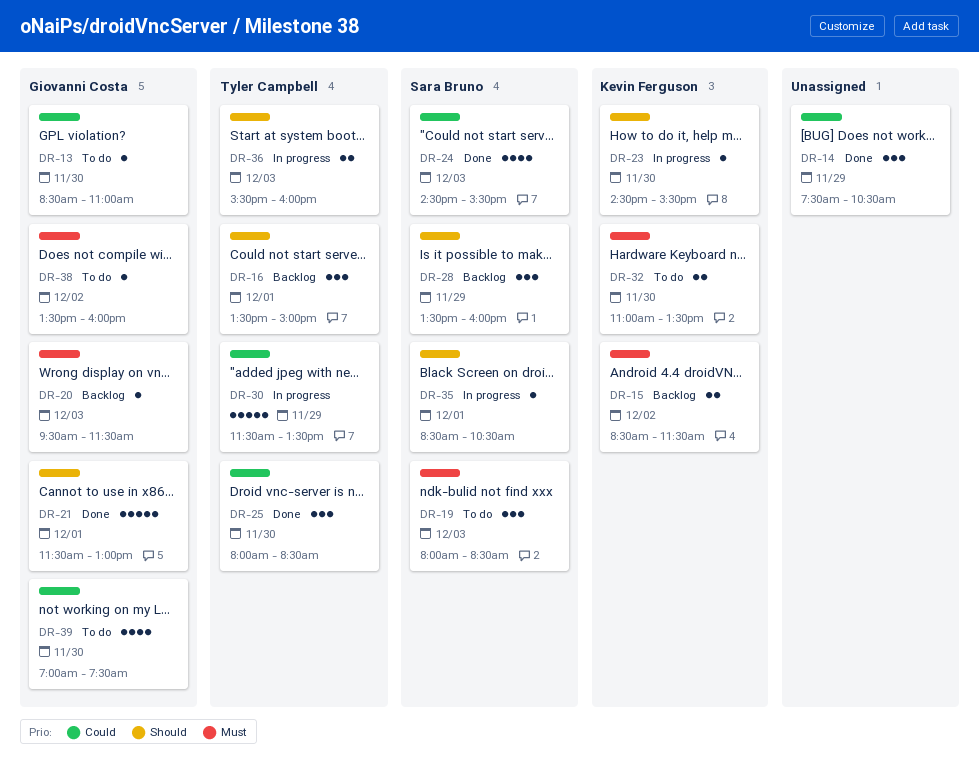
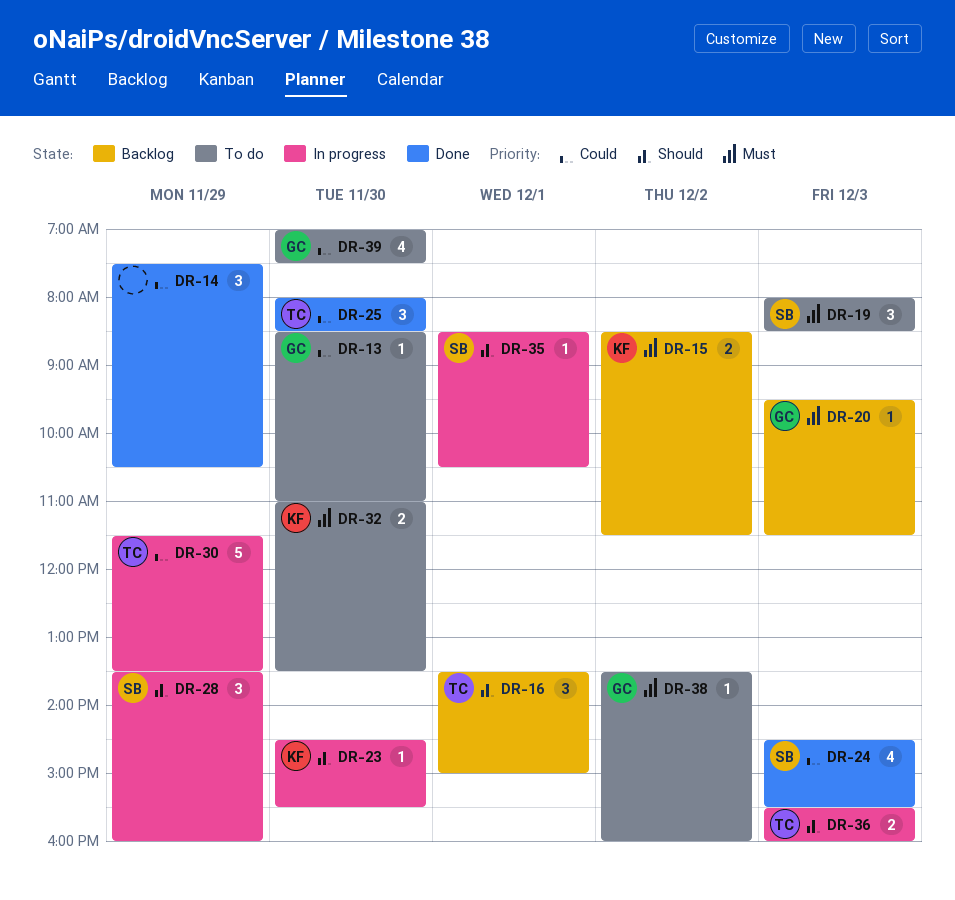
DR-21: present -> none
DR-28, status: Backlog -> In progress

